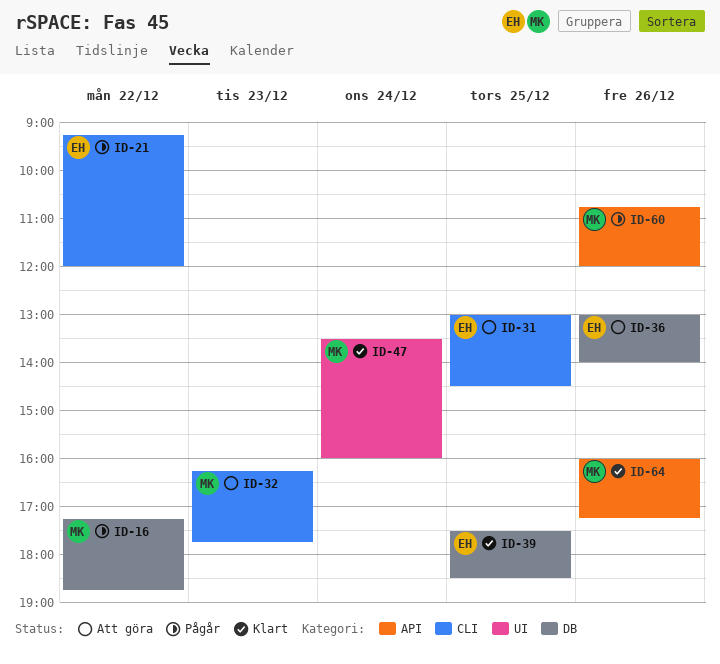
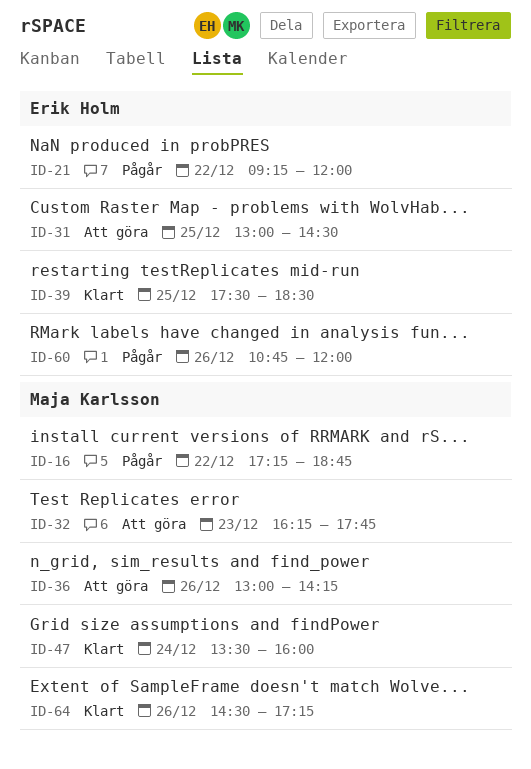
ID-36, owner: Erik Holm -> Maja Karlsson
ID-36, ends: 14:00 -> 14:15
ID-60, owner: Maja Karlsson -> Erik Holm
ID-64, begins: 16:00 -> 14:30

